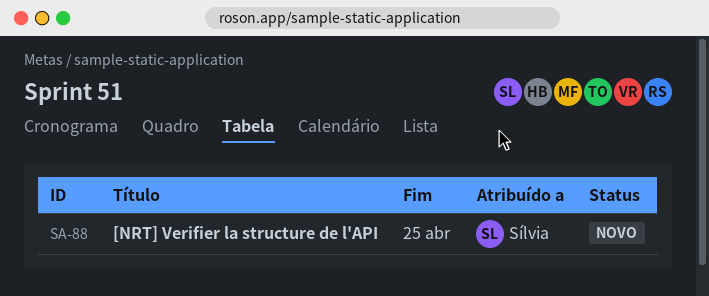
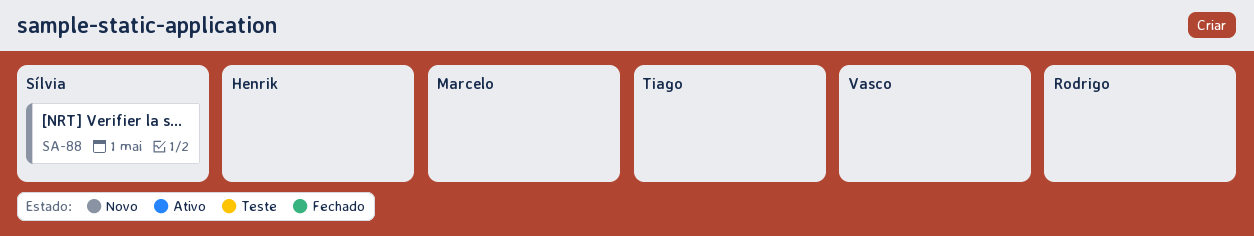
SA-88, due: Apr 25 -> May 1

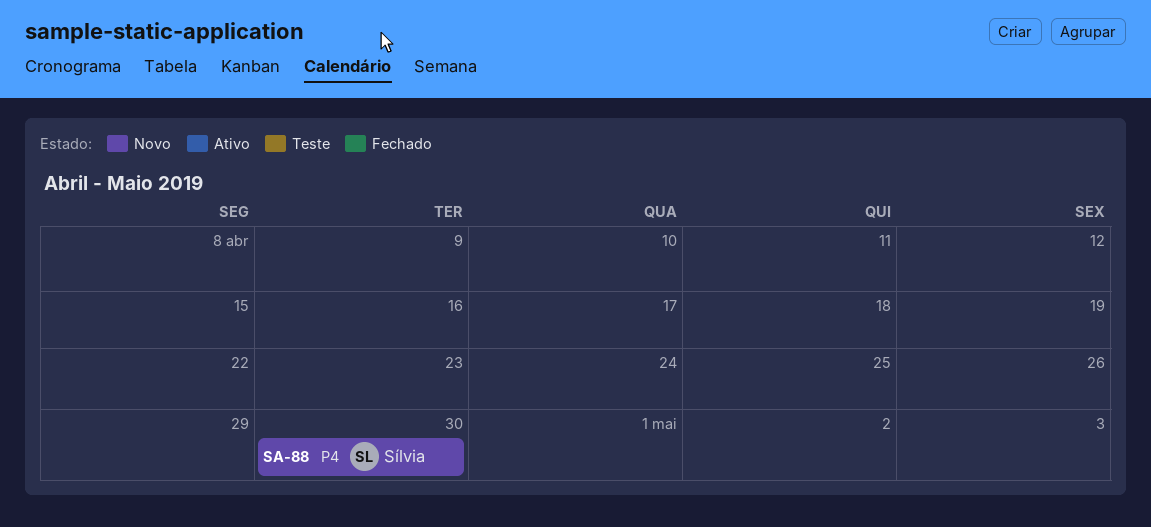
SA-88, due: May 1 -> Apr 30

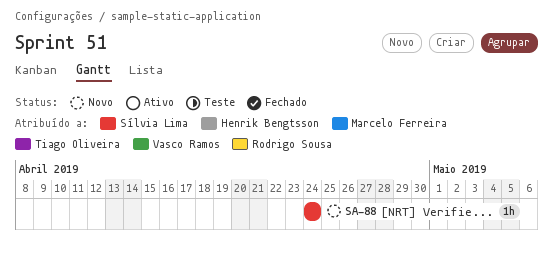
SA-88, due: Apr 30 -> Apr 24

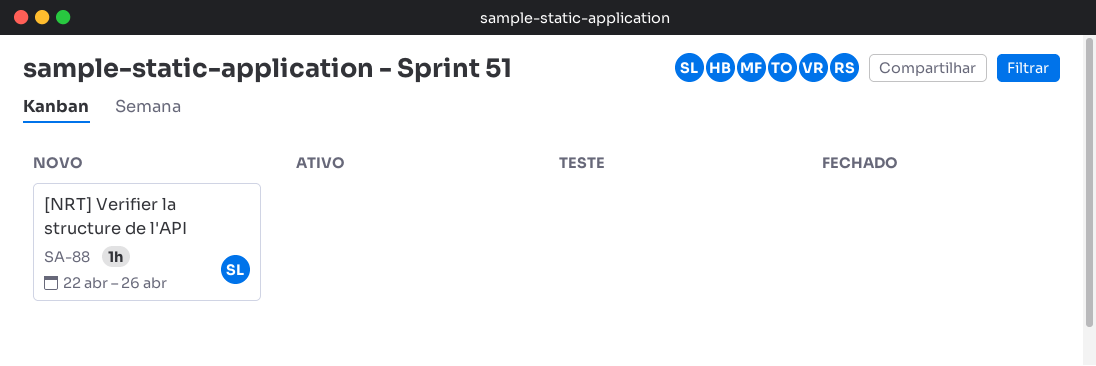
SA-88, start: Apr 24 -> Apr 22
SA-88, due: Apr 24 -> Apr 26

